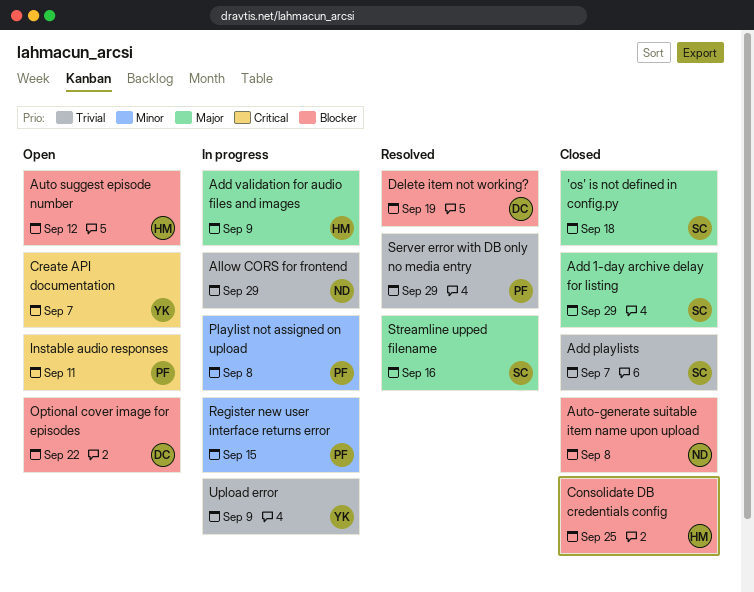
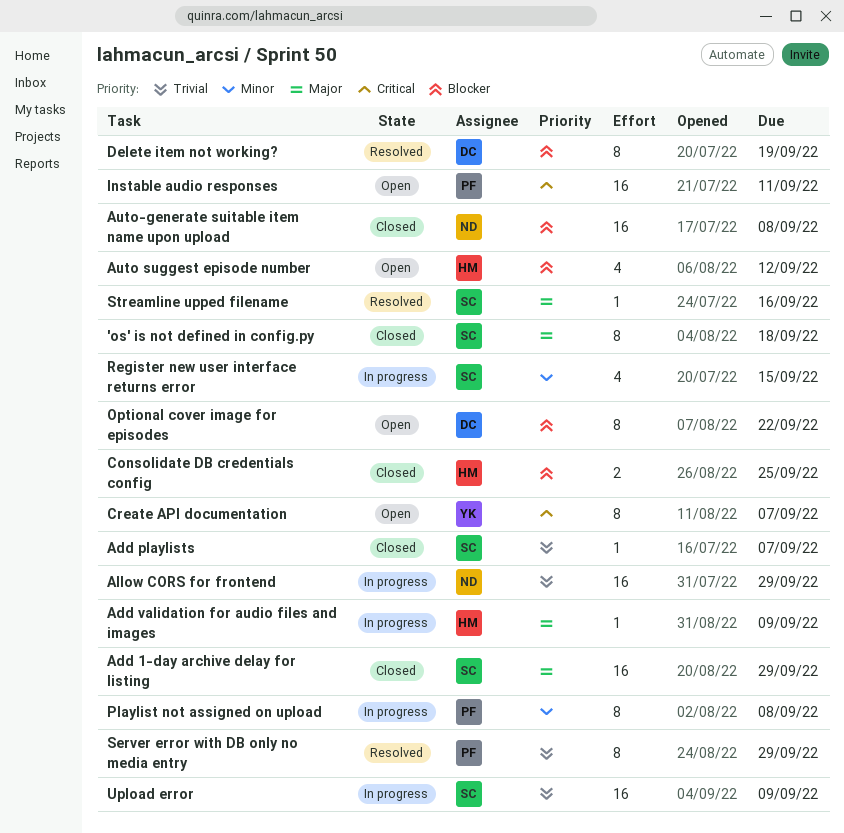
Register new user interface returns error, owner: PF -> SC
Upload error, owner: YK -> SC

